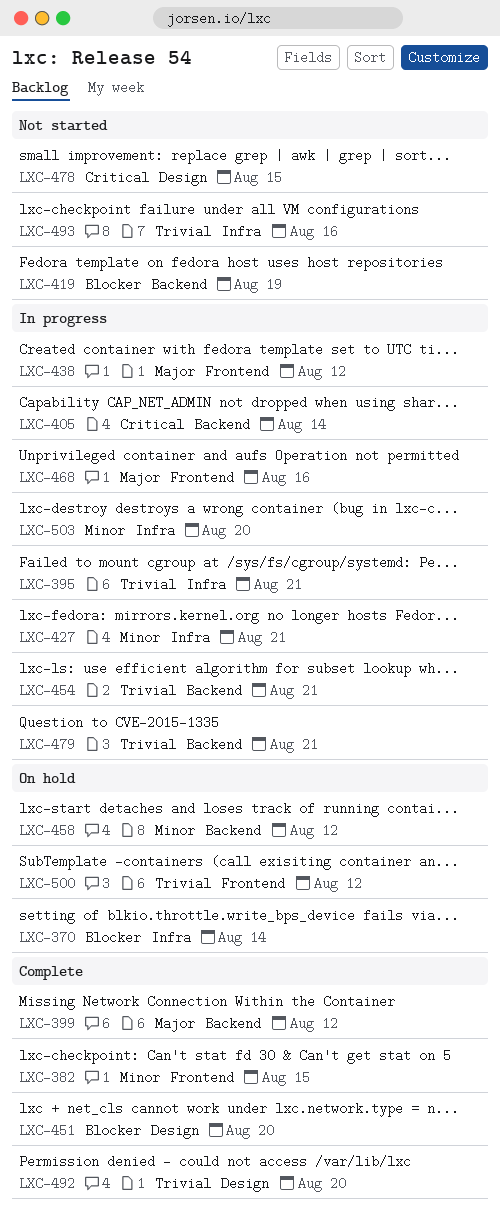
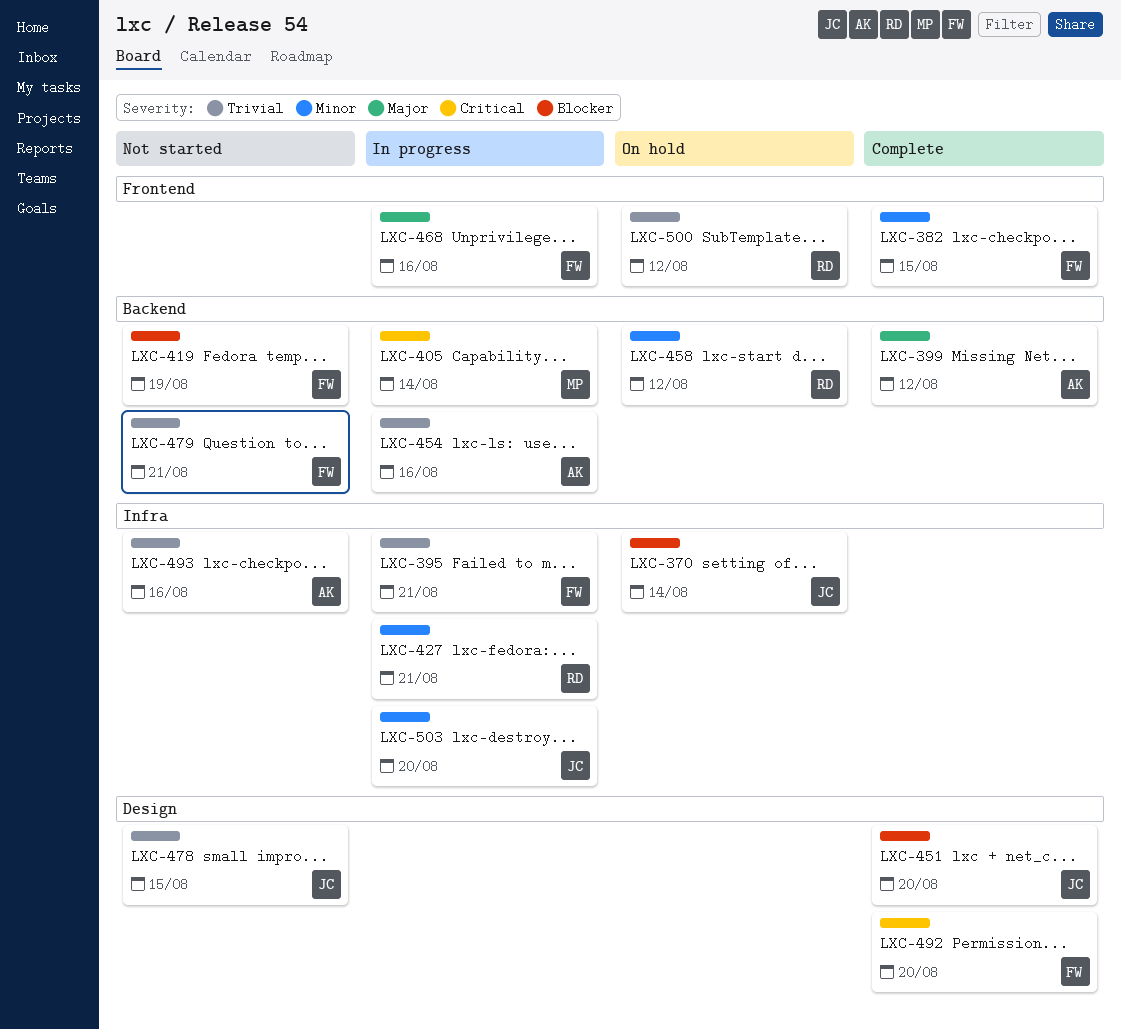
LXC-438: present -> none
LXC-454, due: Aug 21 -> Aug 16
LXC-478, priority: Critical -> Trivial
LXC-479, status: In progress -> Not started
LXC-492, priority: Trivial -> Critical

